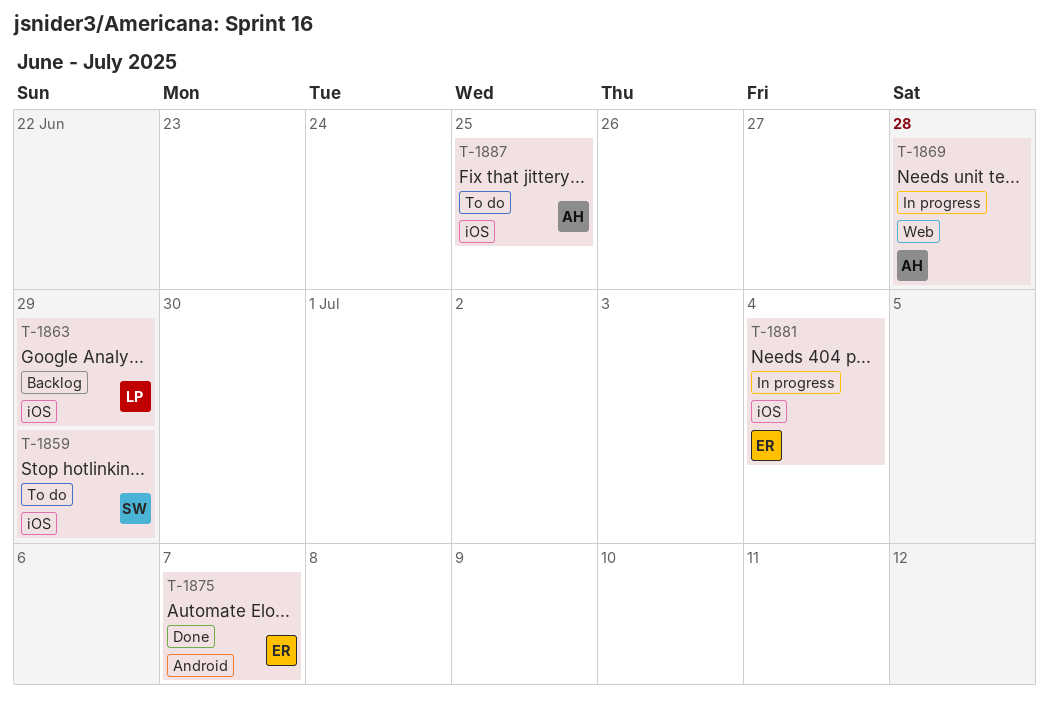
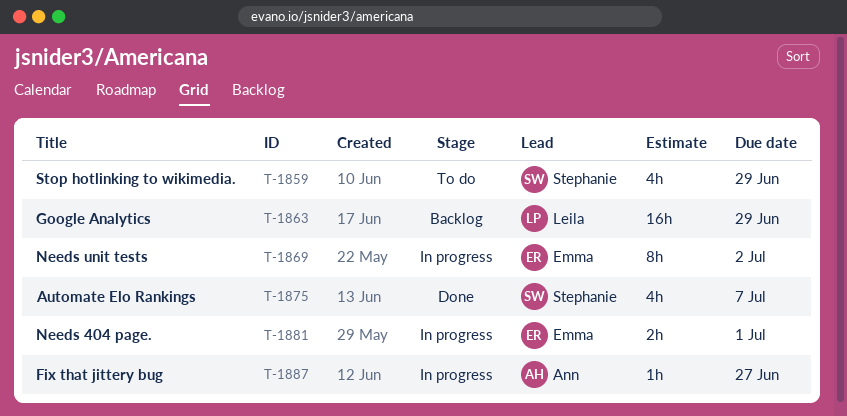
T-1869, owner: Ann -> Emma
T-1869, due: Jun 28 -> Jul 2
T-1875, owner: Emma -> Stephanie
T-1881, due: Jul 4 -> Jul 1
T-1887, status: To do -> In progress
T-1887, due: Jun 25 -> Jun 27

